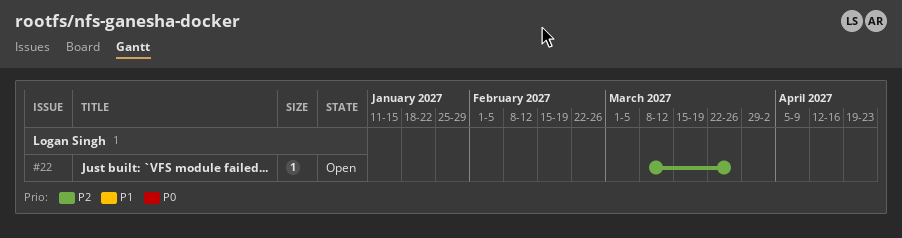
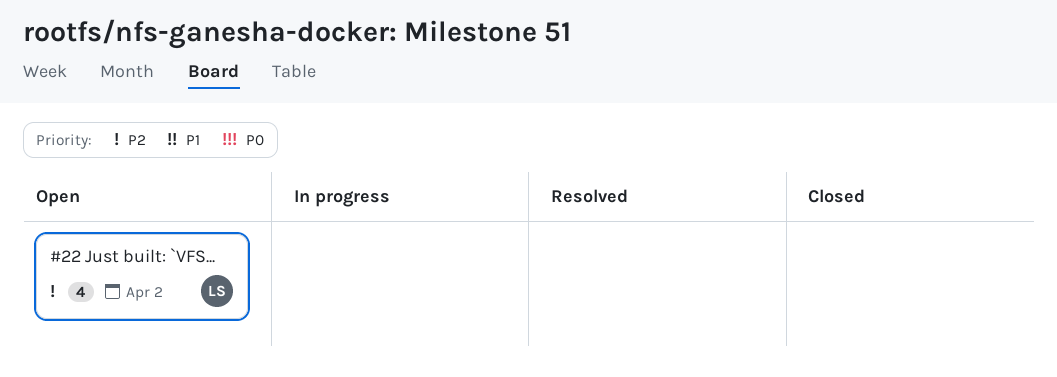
#22, estimate: 1 -> 4
#22, due: Mar 26 -> Apr 2

